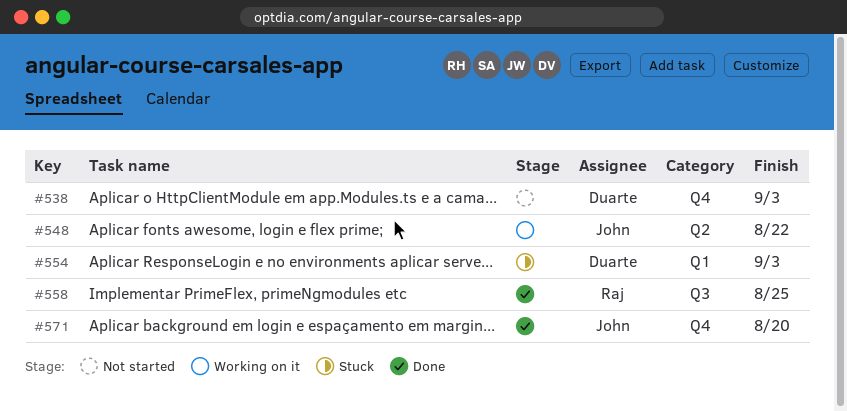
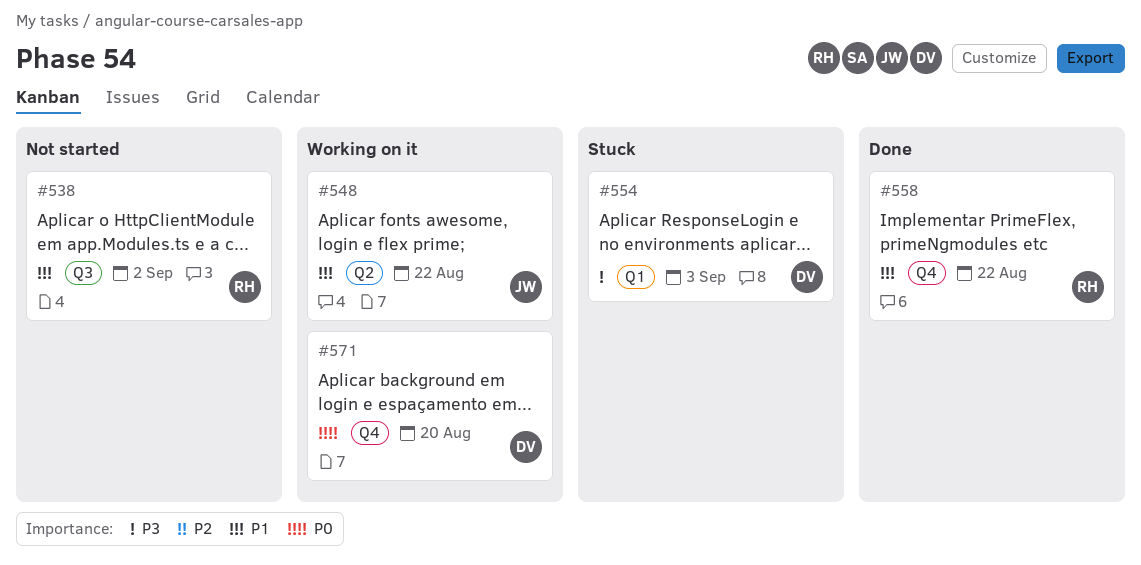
#538, owner: Duarte -> Raj
#538, label: Q4 -> Q3
#538, due: Sep 3 -> Sep 2
#558, label: Q3 -> Q4
#558, due: Aug 25 -> Aug 22
#571, status: Done -> Working on it
#571, owner: John -> Duarte

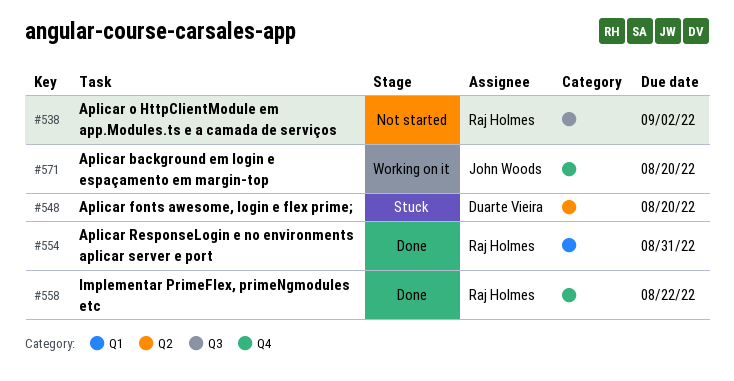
#548, status: Working on it -> Stuck
#548, owner: John Woods -> Duarte Vieira
#548, due: Aug 22 -> Aug 20
#554, status: Stuck -> Done
#554, owner: Duarte Vieira -> Raj Holmes
#554, due: Sep 3 -> Aug 31
#571, owner: Duarte Vieira -> John Woods

